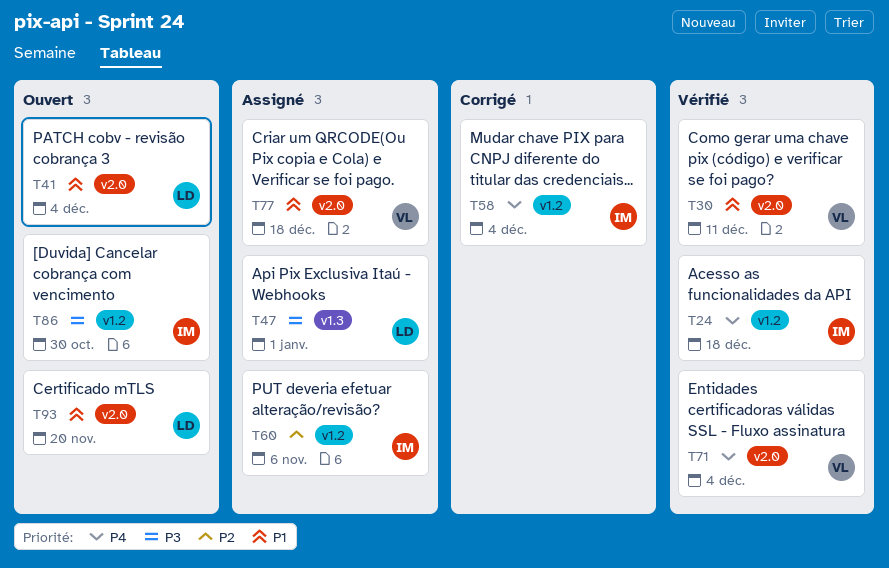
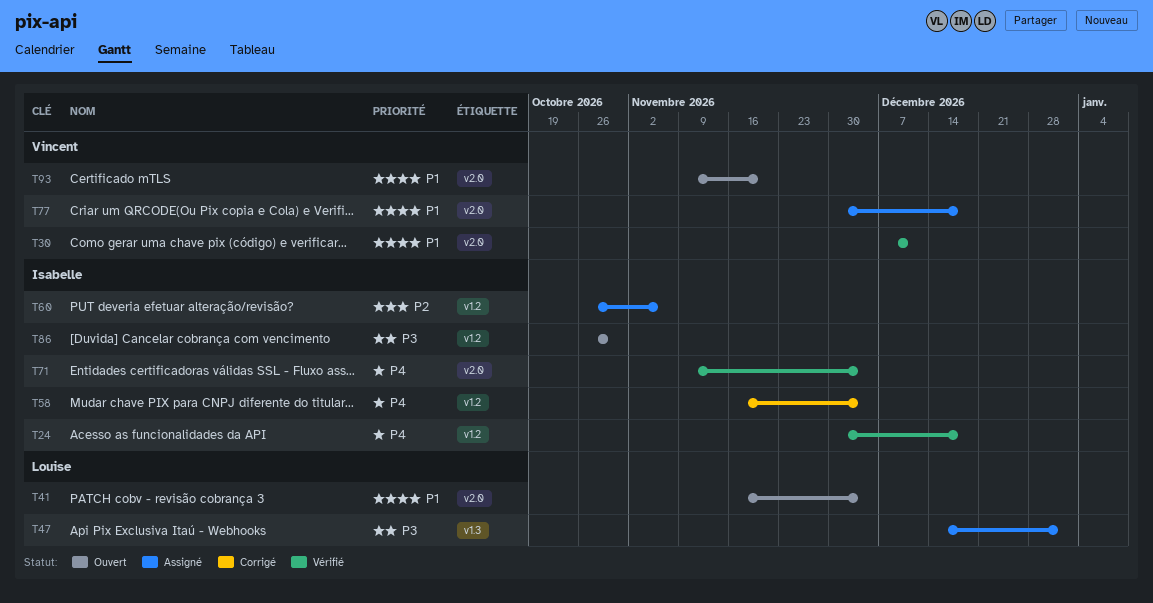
T71, owner: Vincent -> Isabelle
T93, owner: Louise -> Vincent

